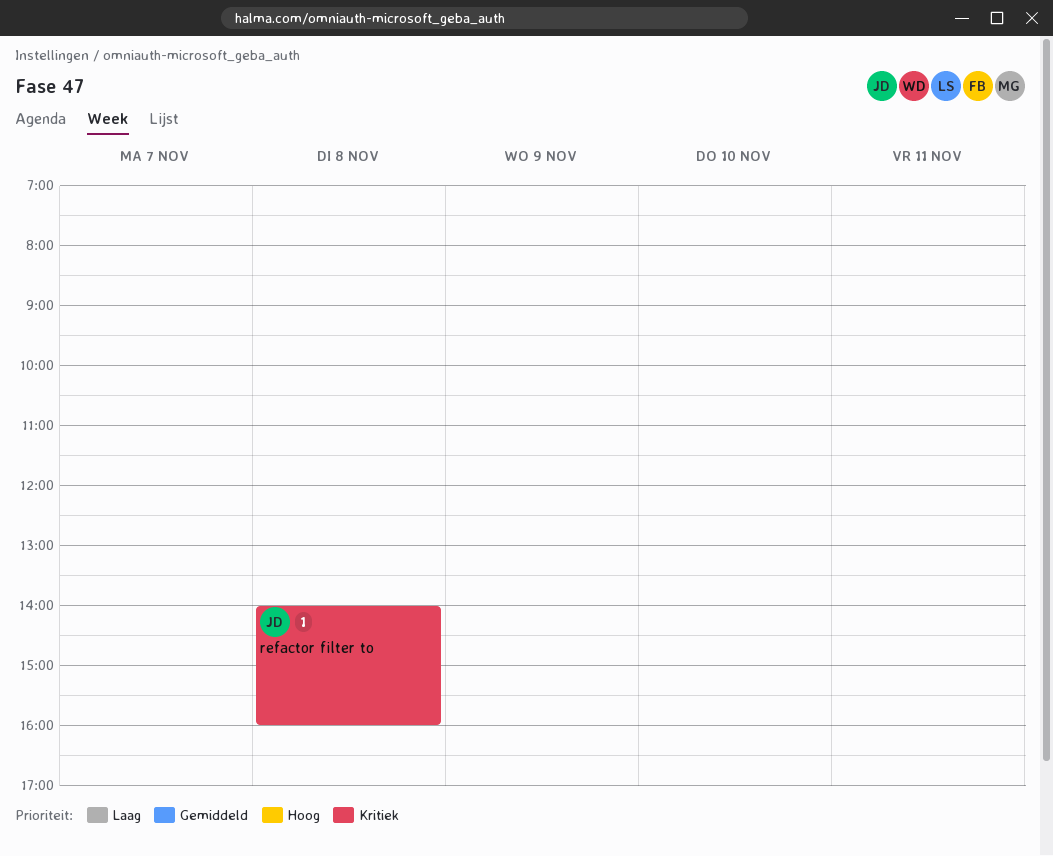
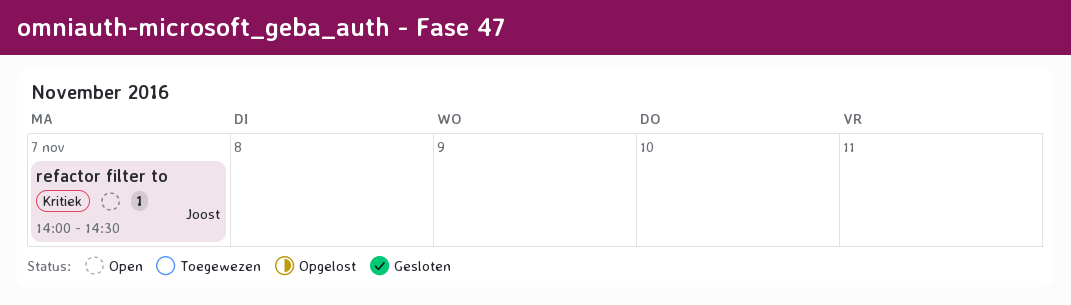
refactor filter to, day: Nov 8 -> Nov 7
refactor filter to, ends: 16:00 -> 14:30

